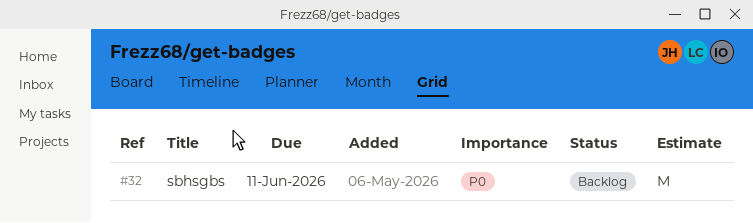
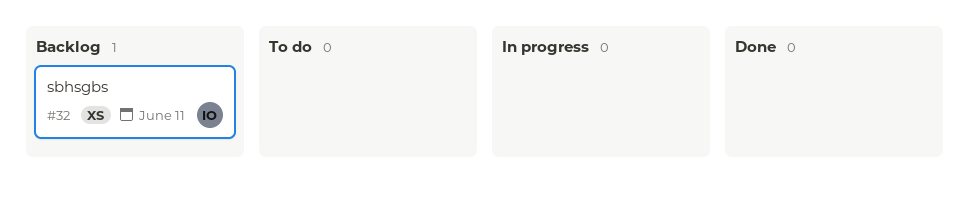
#32, estimate: M -> XS

